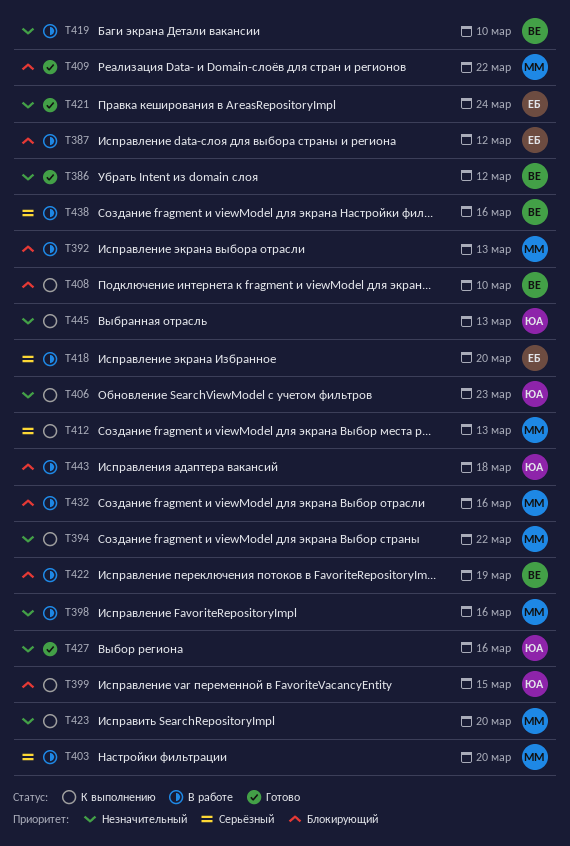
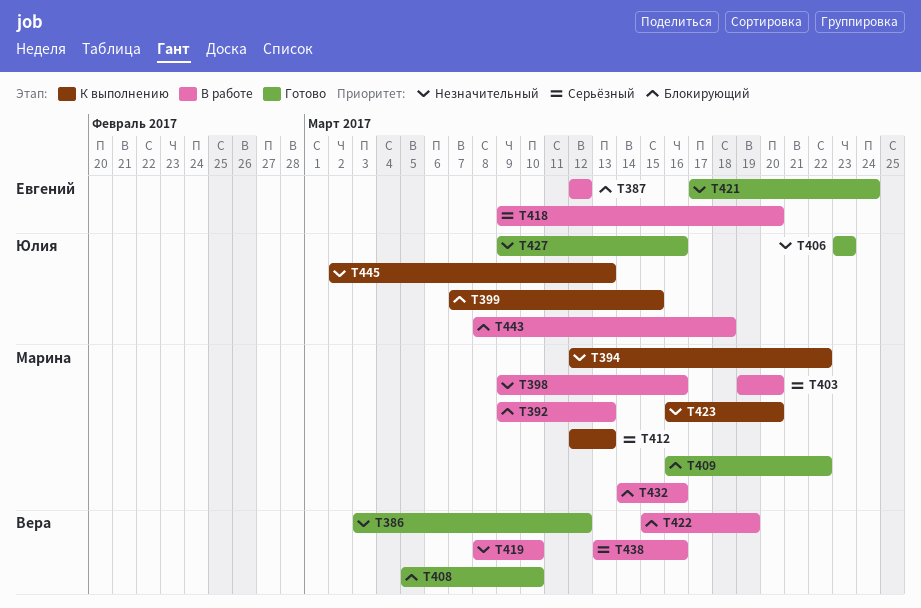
T406, status: К выполнению -> Готово
T408, status: К выполнению -> Готово

